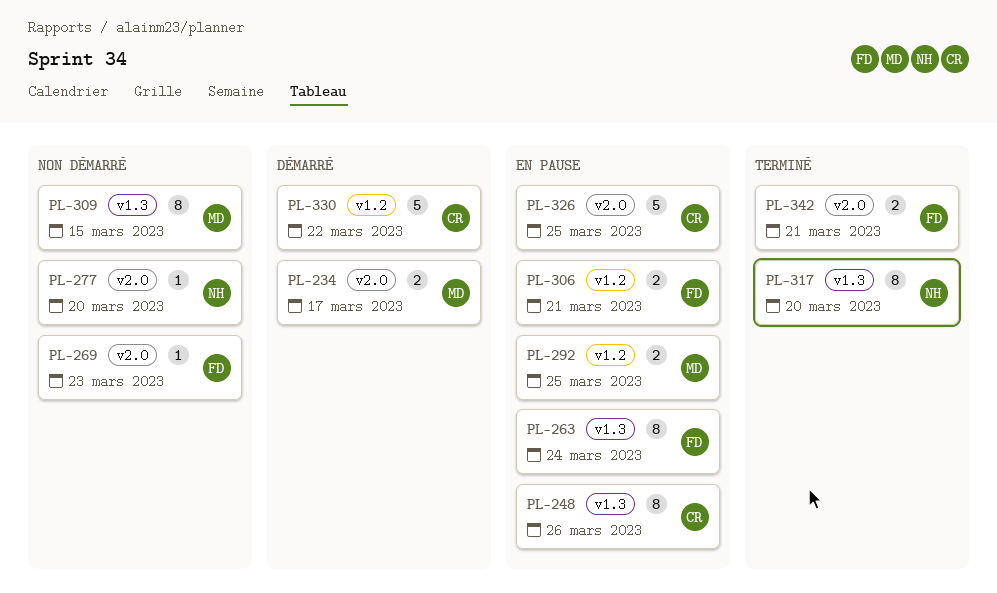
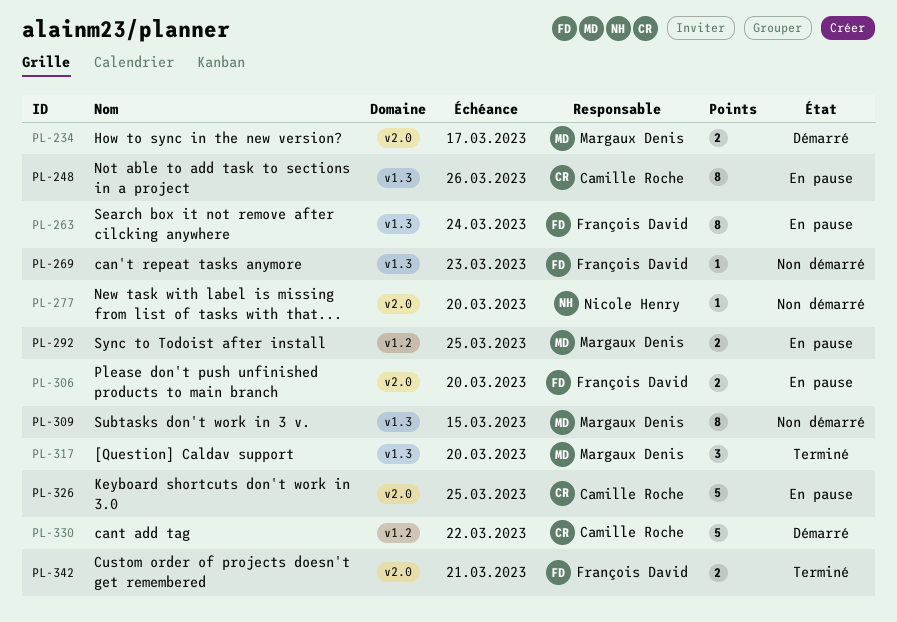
PL-269, label: v2.0 -> v1.3
PL-306, label: v1.2 -> v2.0
PL-306, due: Mar 21 -> Mar 20
PL-317, owner: Nicole Henry -> Margaux Denis
PL-317, estimate: 8 -> 3

